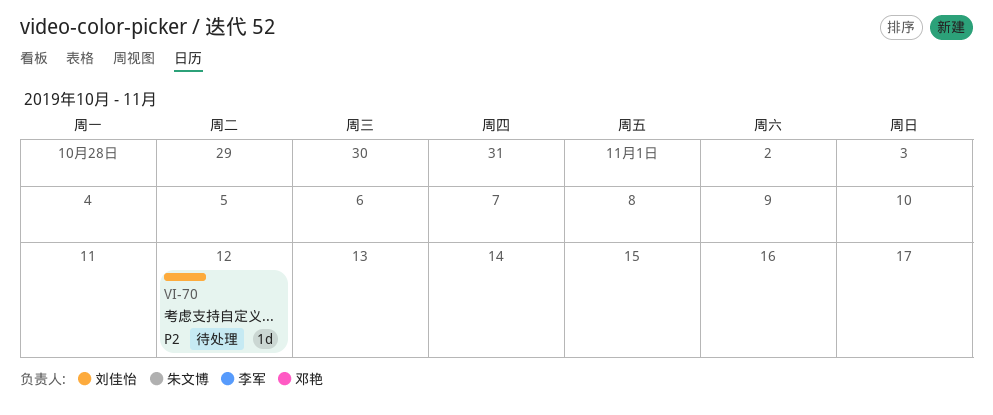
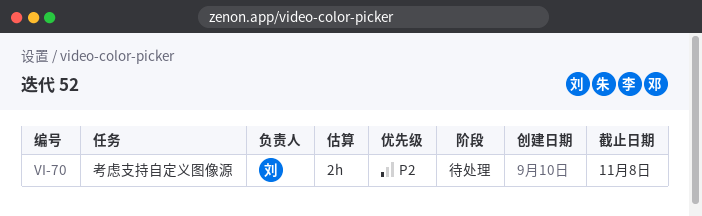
VI-70, estimate: 1d -> 2h
VI-70, due: Nov 12 -> Nov 8

